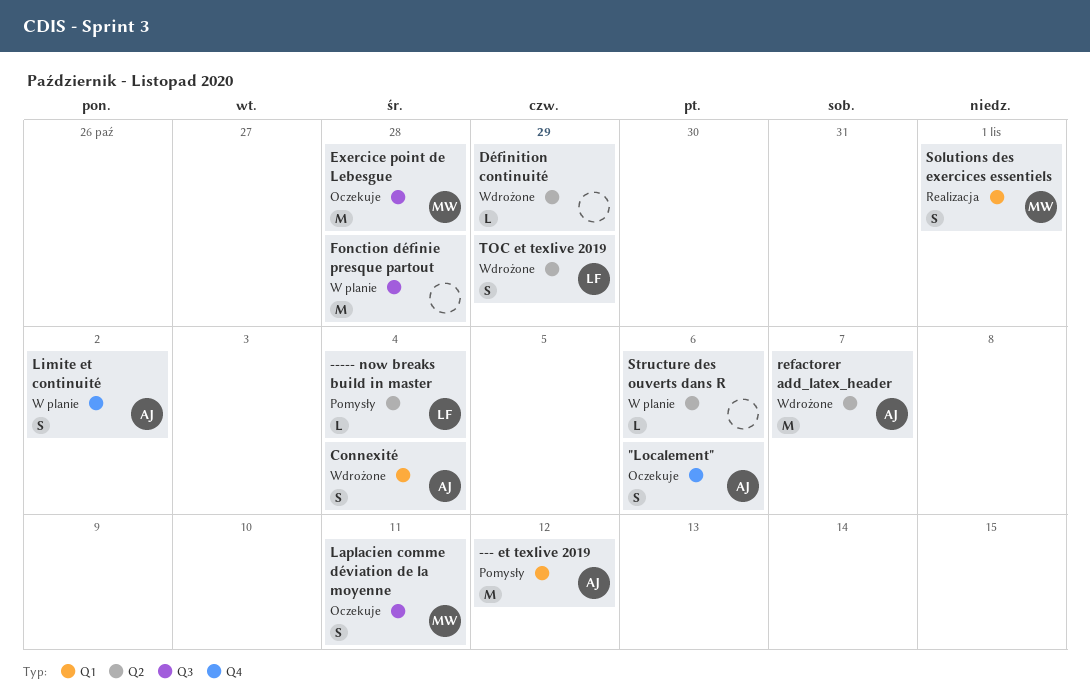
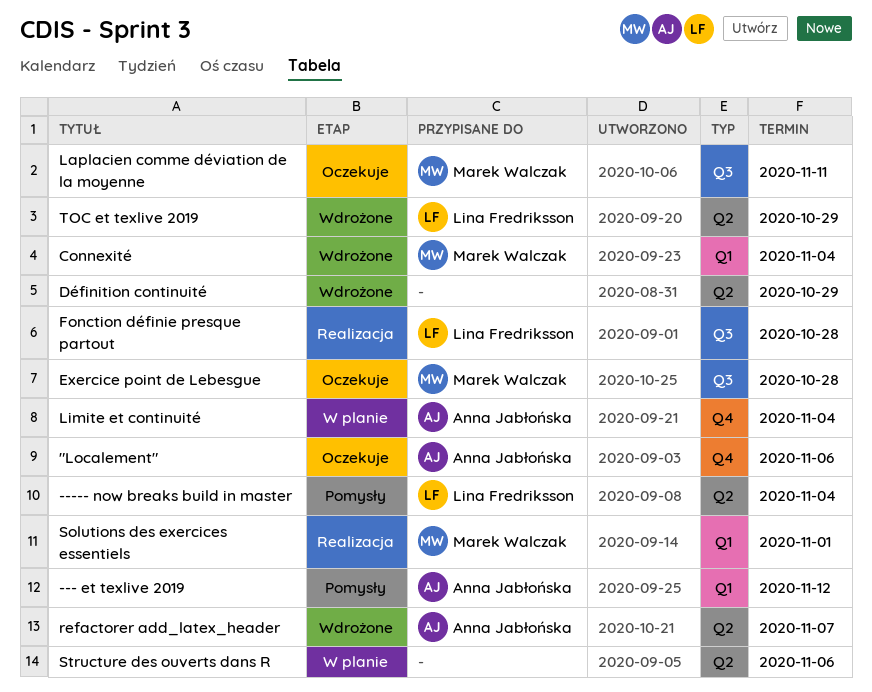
Connexité, owner: Anna Jabłońska -> Marek Walczak
Fonction définie presque partout, status: W planie -> Realizacja
Fonction définie presque partout, owner: none -> Lina Fredriksson
Limite et continuité, due: Nov 2 -> Nov 4

